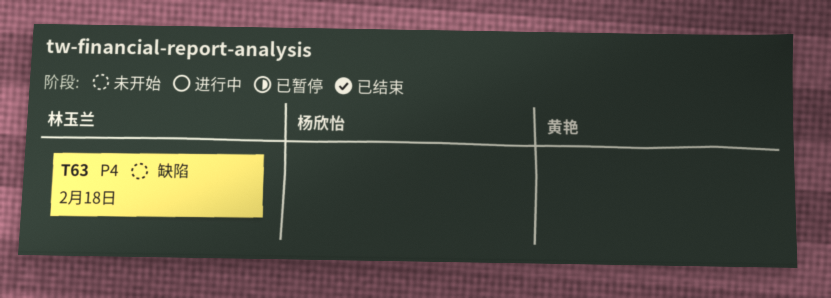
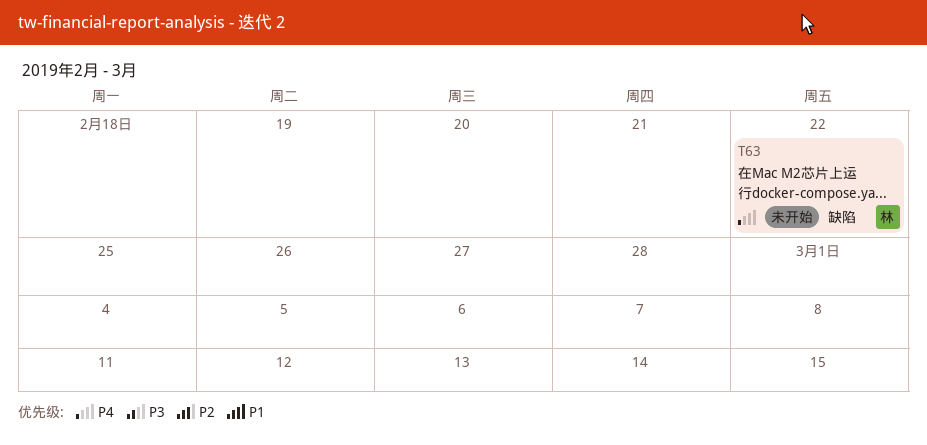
T63, due: Feb 18 -> Feb 22

